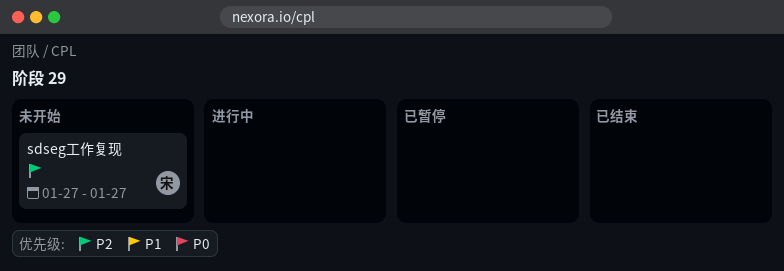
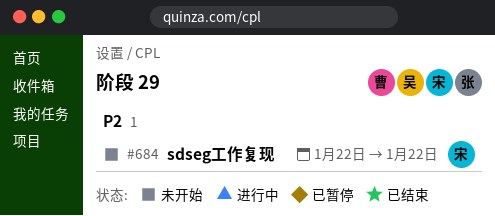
sdseg工作复现, start: Jan 27 -> Jan 22
sdseg工作复现, due: Jan 27 -> Jan 22

